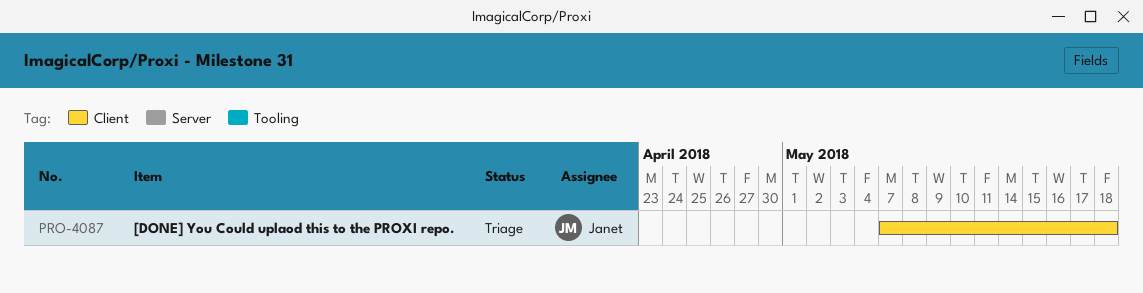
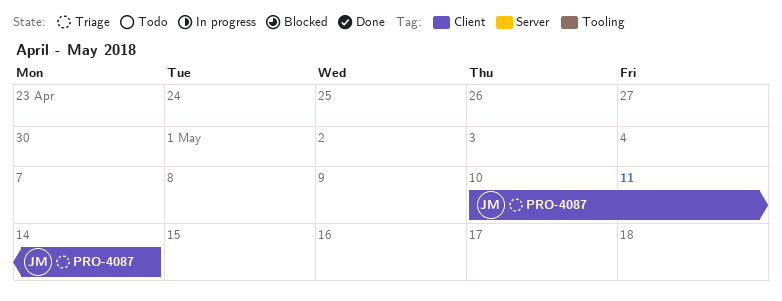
PRO-4087, start: May 7 -> May 10
PRO-4087, due: May 18 -> May 14

